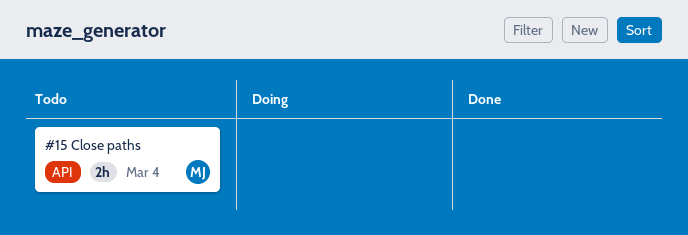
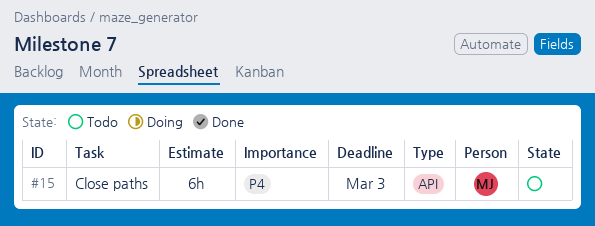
#15, estimate: 2h -> 6h
#15, due: Mar 4 -> Mar 3

